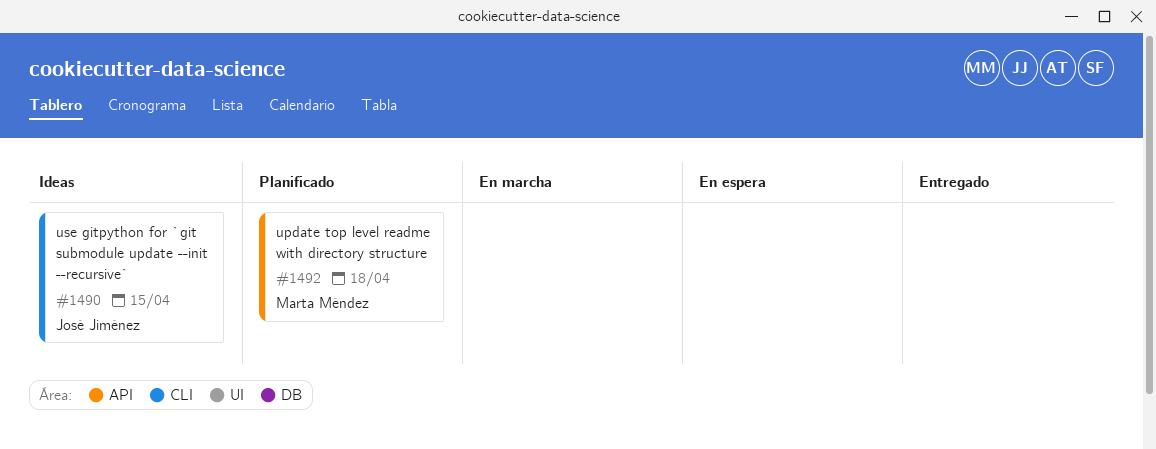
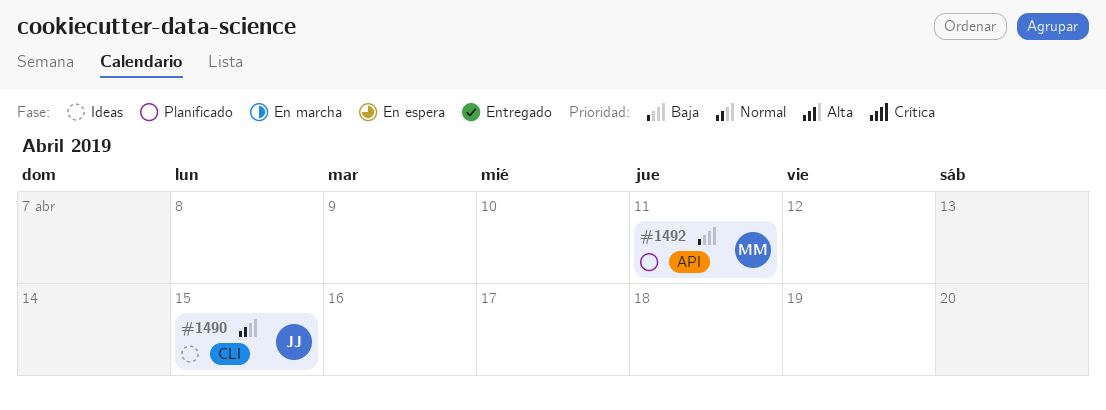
#1492, due: Apr 18 -> Apr 11

